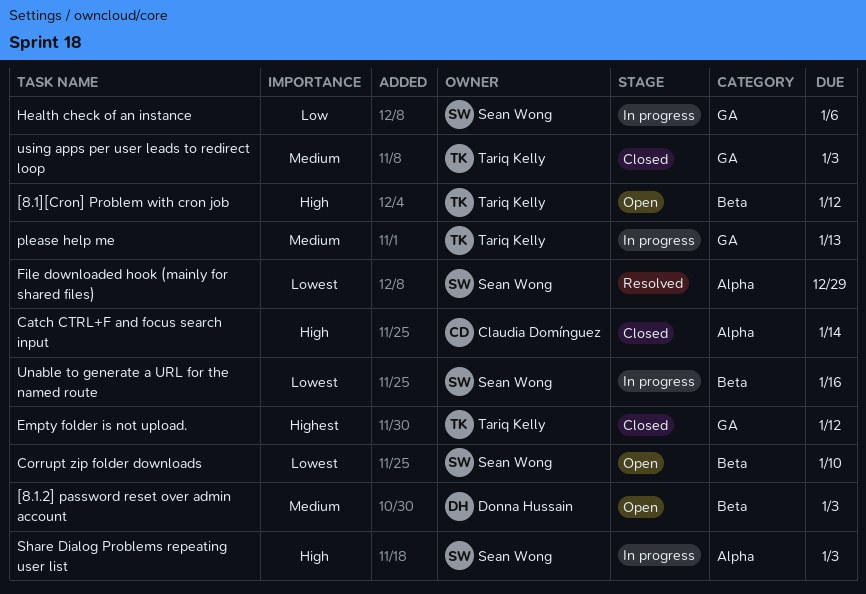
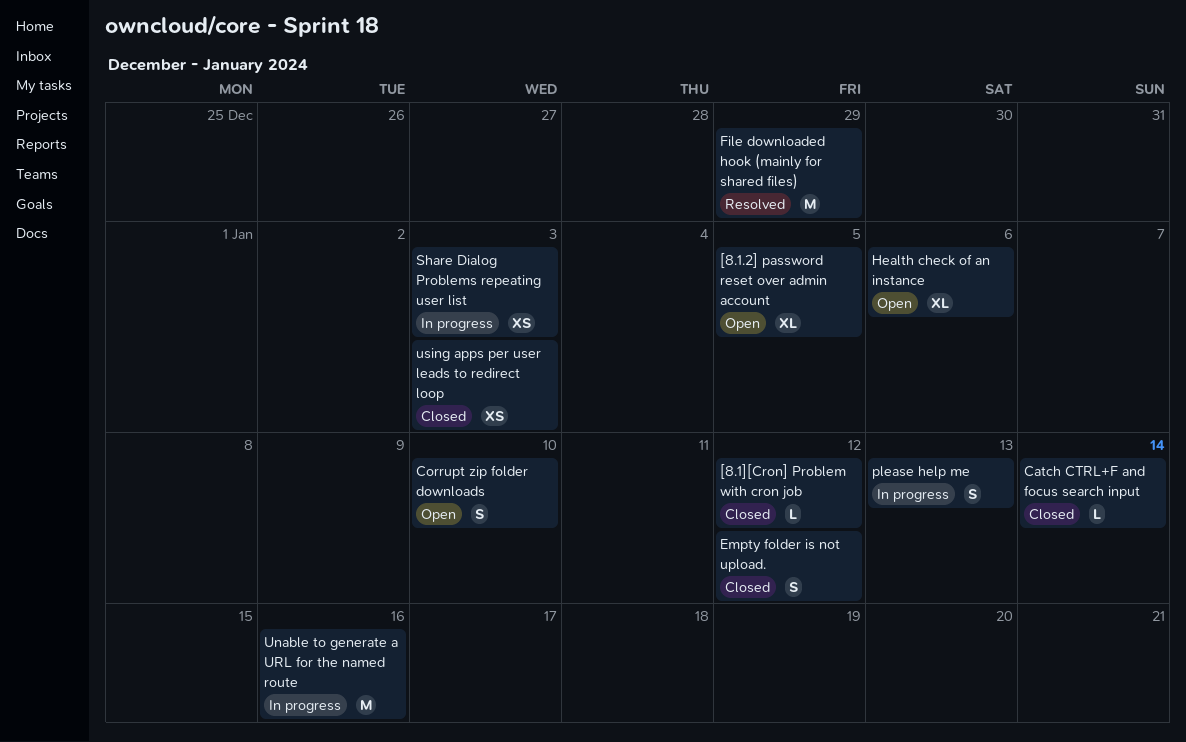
[8.1.2] password reset over admin account, due: Jan 3 -> Jan 5
[8.1][Cron] Problem with cron job, status: Open -> Closed
Health check of an instance, status: In progress -> Open

